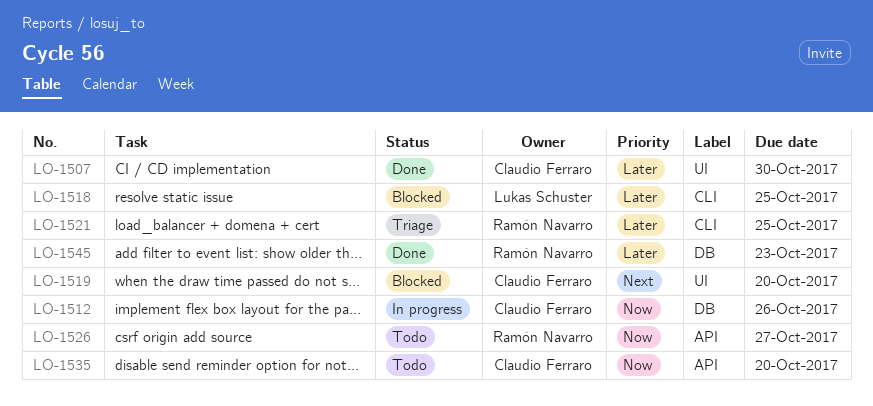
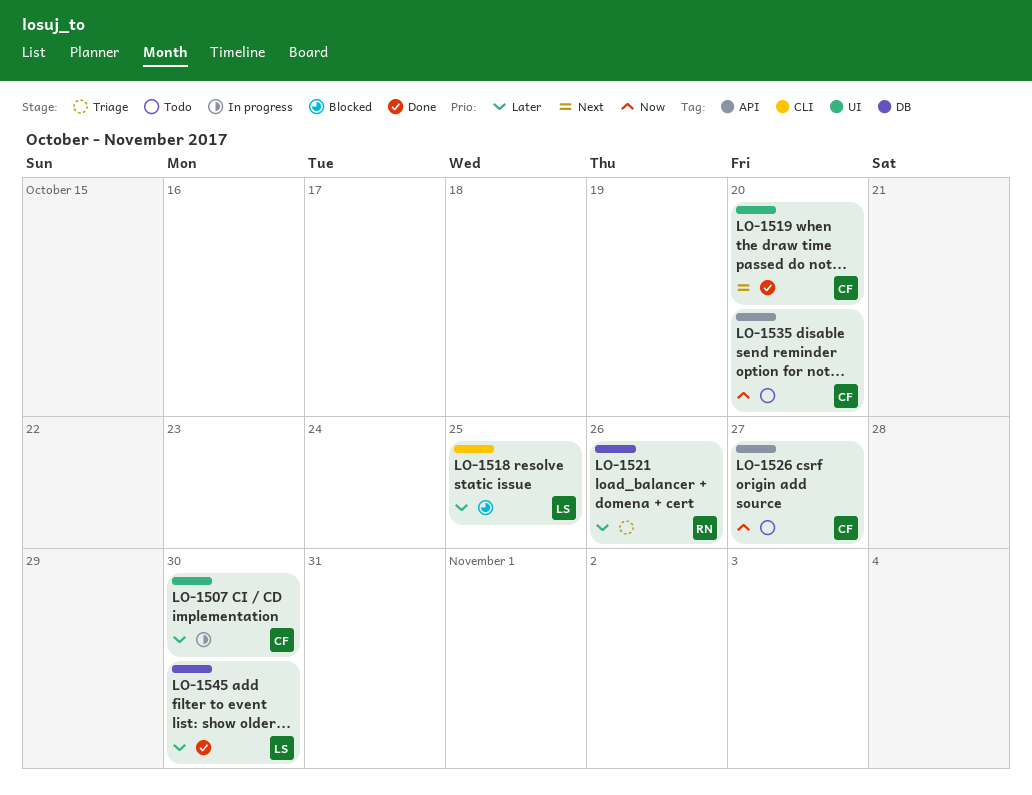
LO-1507, status: Done -> In progress
LO-1512: present -> none
LO-1519, status: Blocked -> Done
LO-1521, label: CLI -> DB
LO-1521, due: Oct 25 -> Oct 26
LO-1526, owner: Ramón Navarro -> Claudio Ferraro
LO-1545, owner: Ramón Navarro -> Lukas Schuster
LO-1545, due: Oct 23 -> Oct 30

